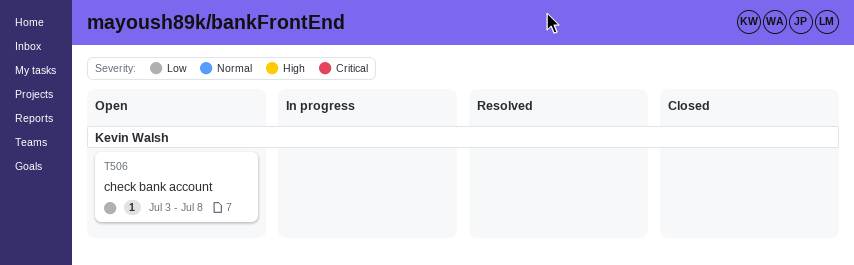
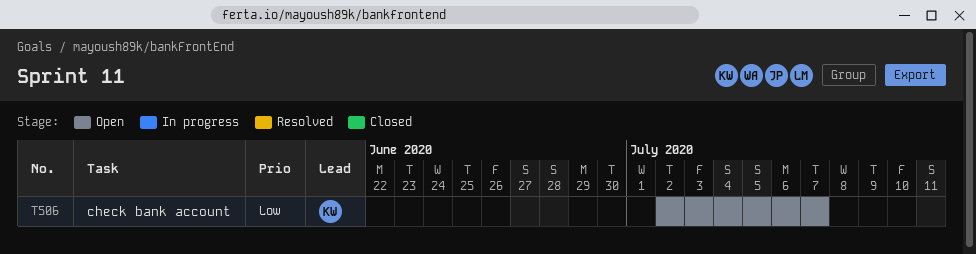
T506, start: Jul 3 -> Jul 2
T506, due: Jul 8 -> Jul 7

